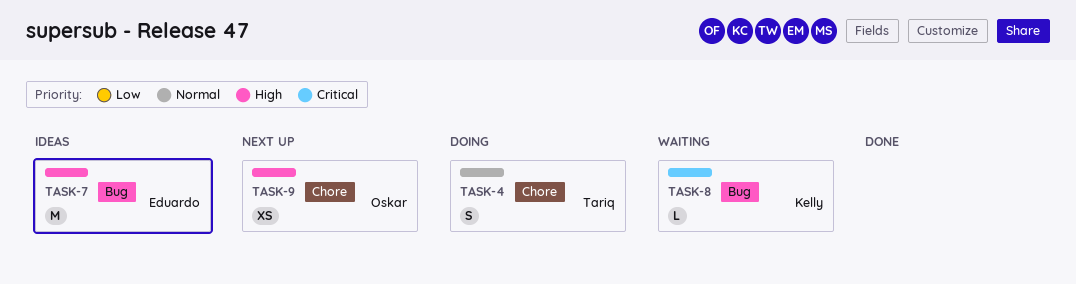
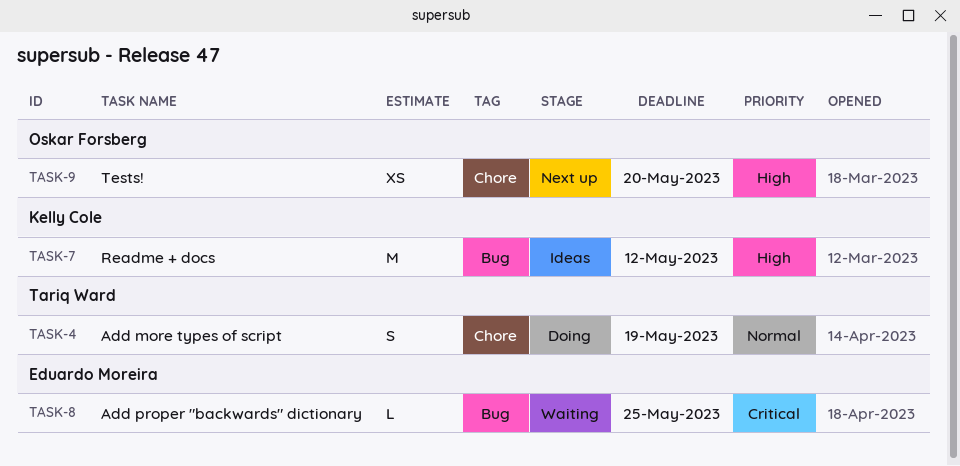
TASK-7, owner: Eduardo Moreira -> Kelly Cole
TASK-8, owner: Kelly Cole -> Eduardo Moreira

